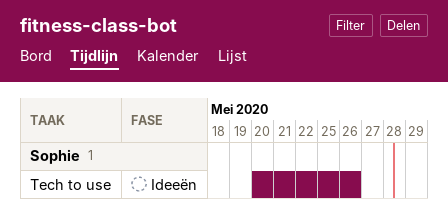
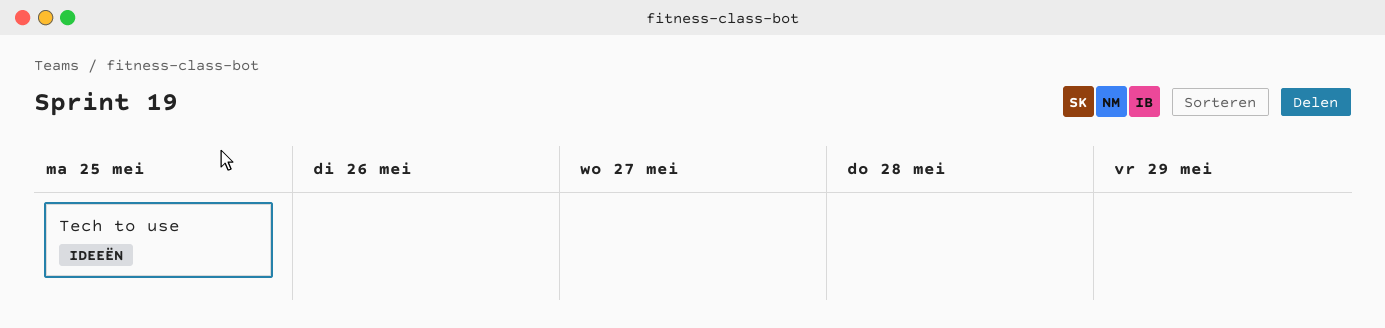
Tech to use, due: May 26 -> May 25

